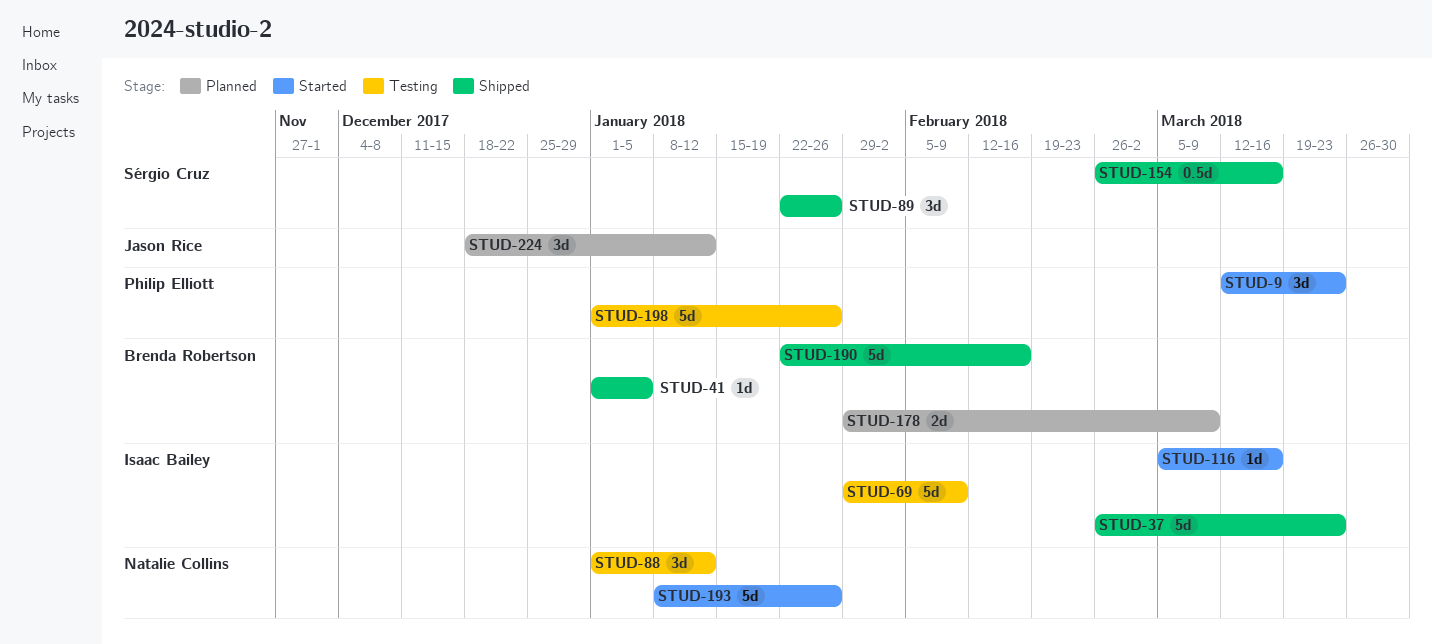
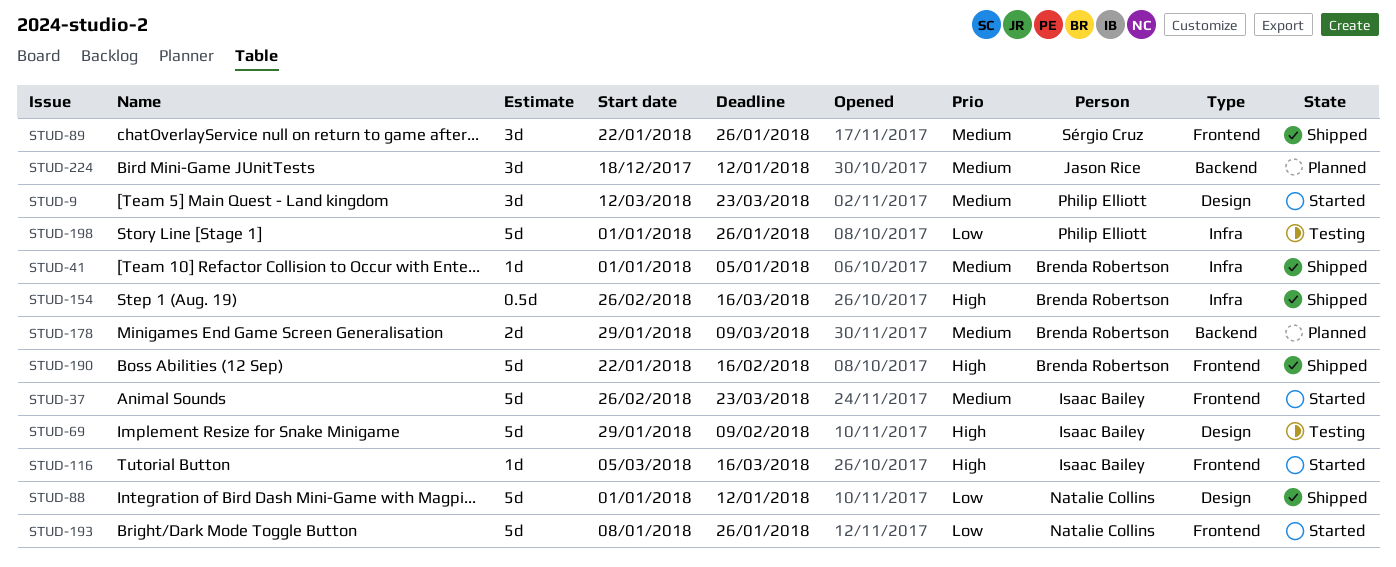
STUD-37, status: Shipped -> Started
STUD-88, status: Testing -> Shipped
STUD-88, estimate: 3d -> 5d
STUD-154, owner: Sérgio Cruz -> Brenda Robertson

